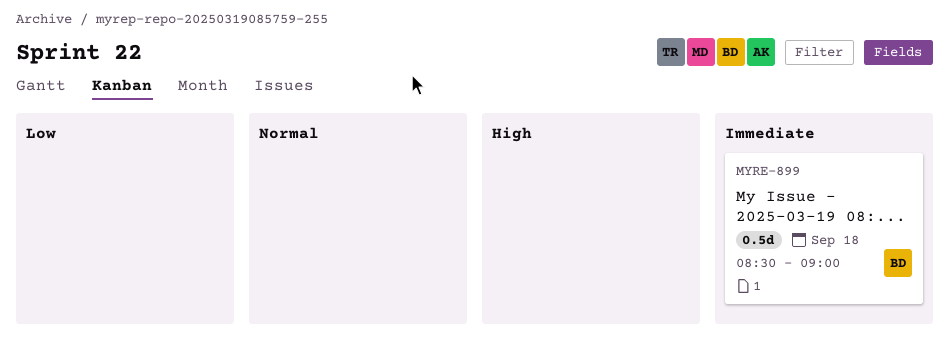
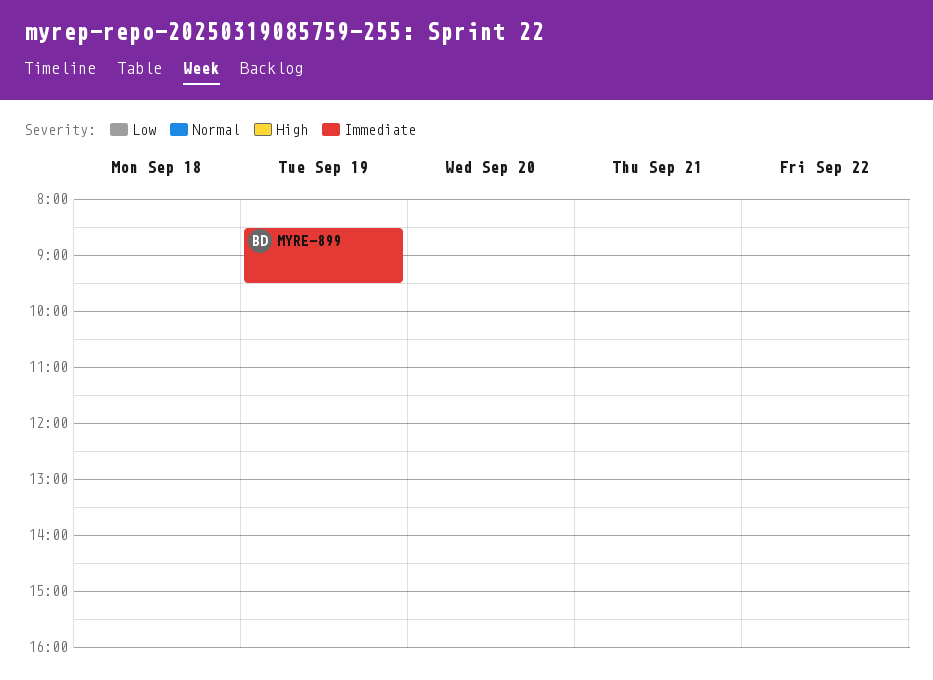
MYRE-899, day: Sep 18 -> Sep 19
MYRE-899, ends: 09:00 -> 09:30

